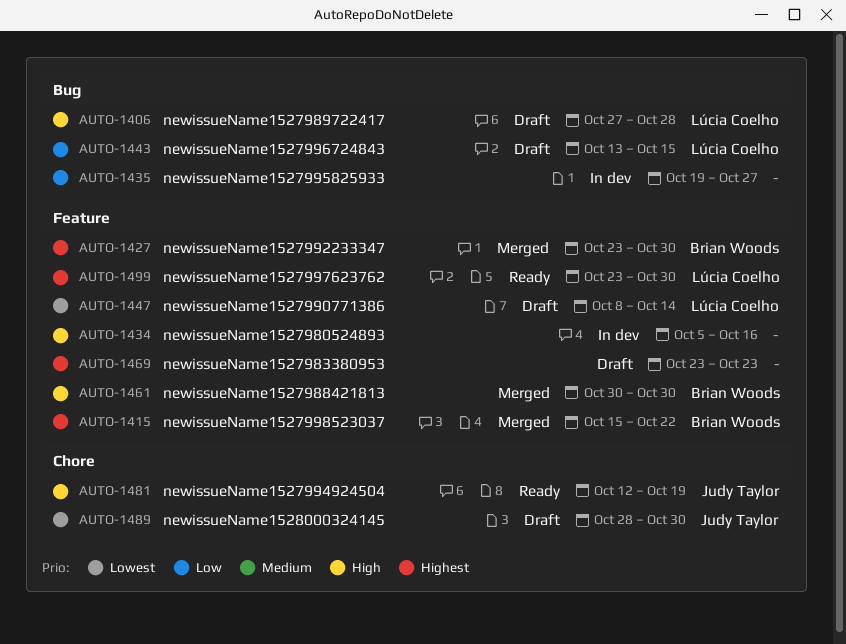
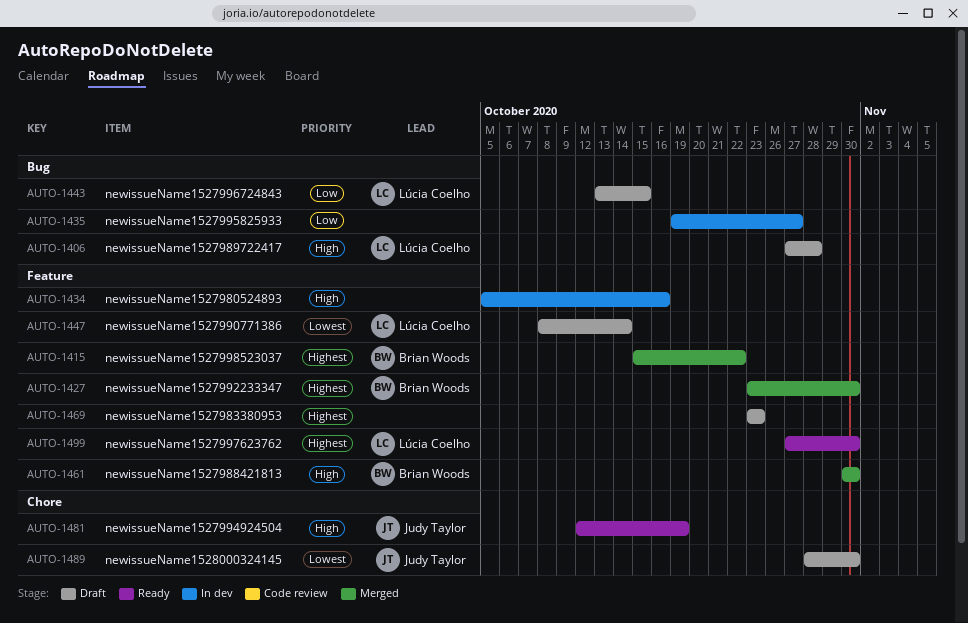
AUTO-1499, start: Oct 23 -> Oct 27

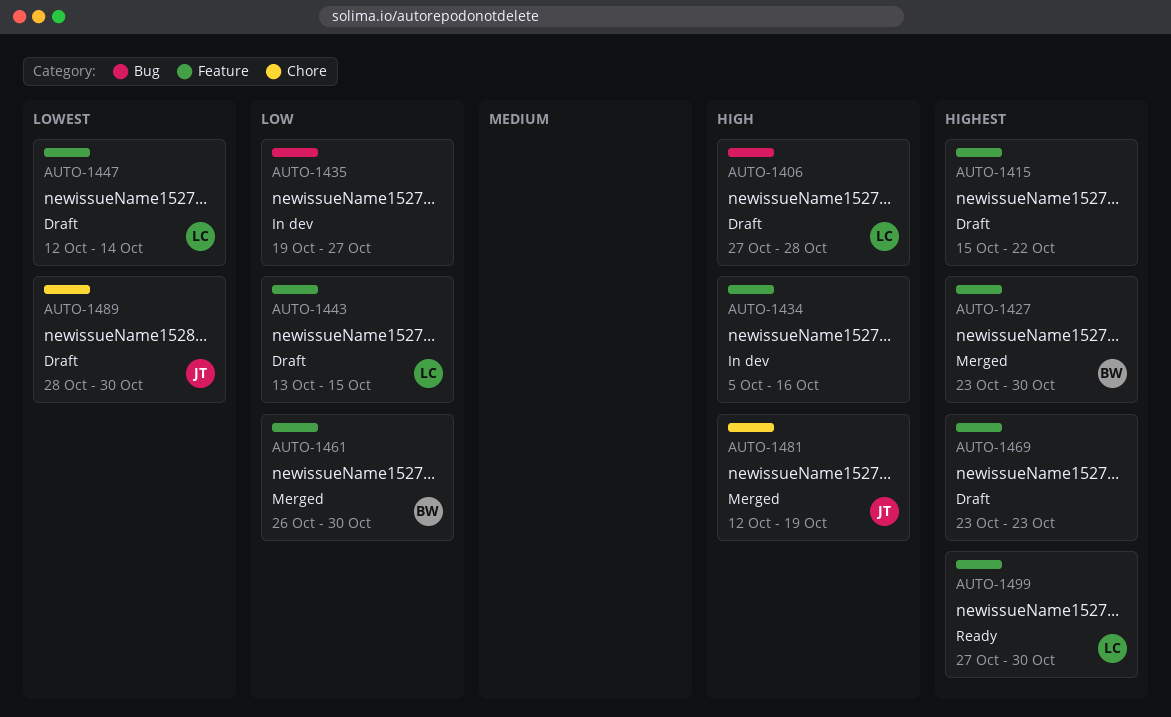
AUTO-1415, status: Merged -> Draft
AUTO-1415, owner: Brian Woods -> none
AUTO-1443, label: Bug -> Feature
AUTO-1447, start: Oct 8 -> Oct 12
AUTO-1461, priority: High -> Low
AUTO-1461, start: Oct 30 -> Oct 26
AUTO-1481, status: Ready -> Merged

